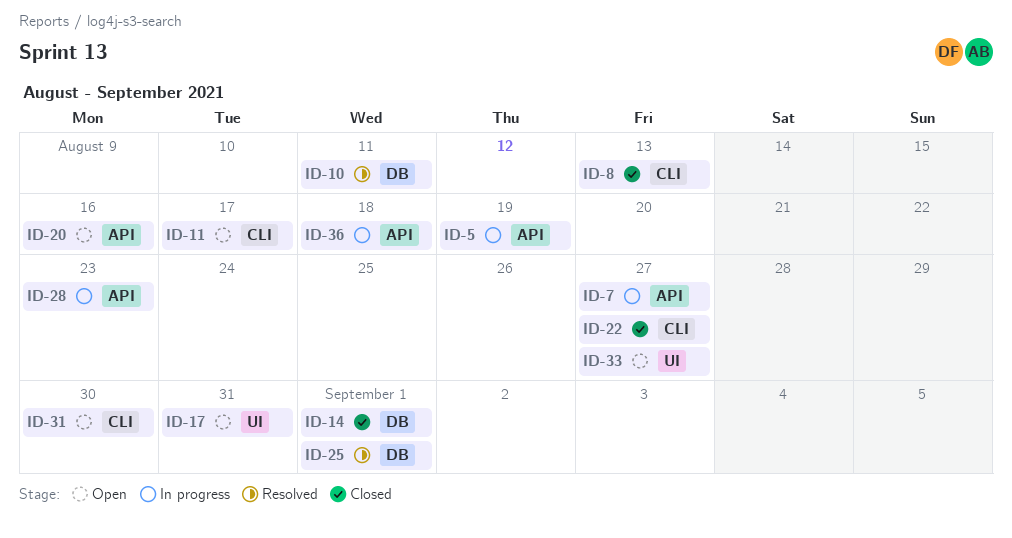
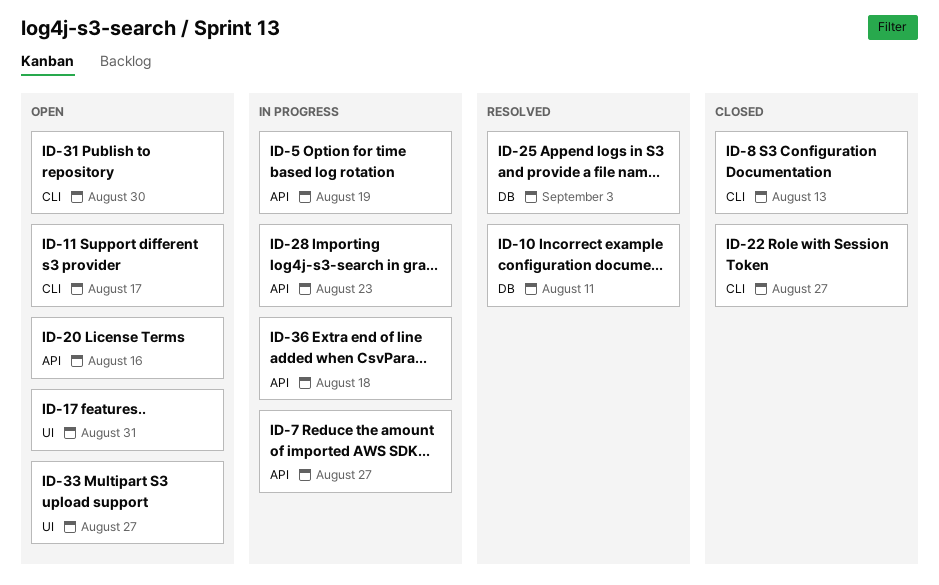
ID-14: present -> none
ID-25, due: Sep 1 -> Sep 3

